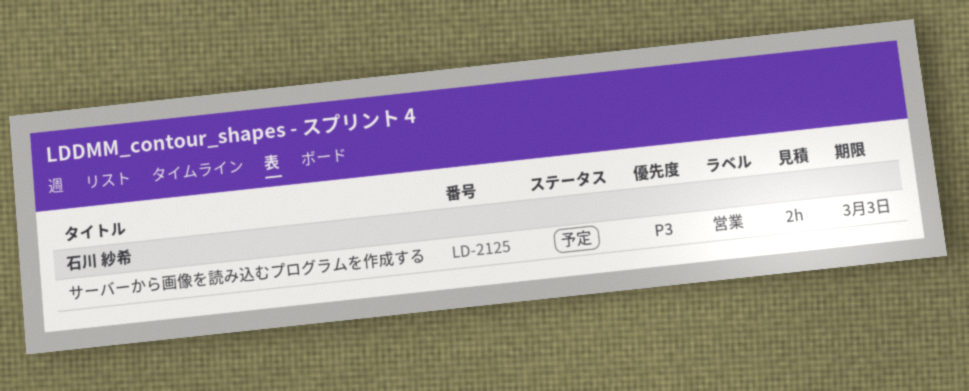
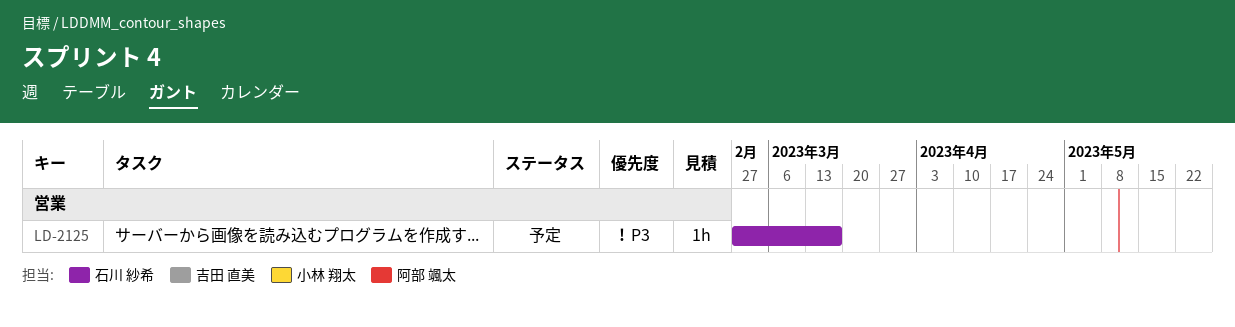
LD-2125, estimate: 2h -> 1h
LD-2125, due: Mar 3 -> Mar 17

